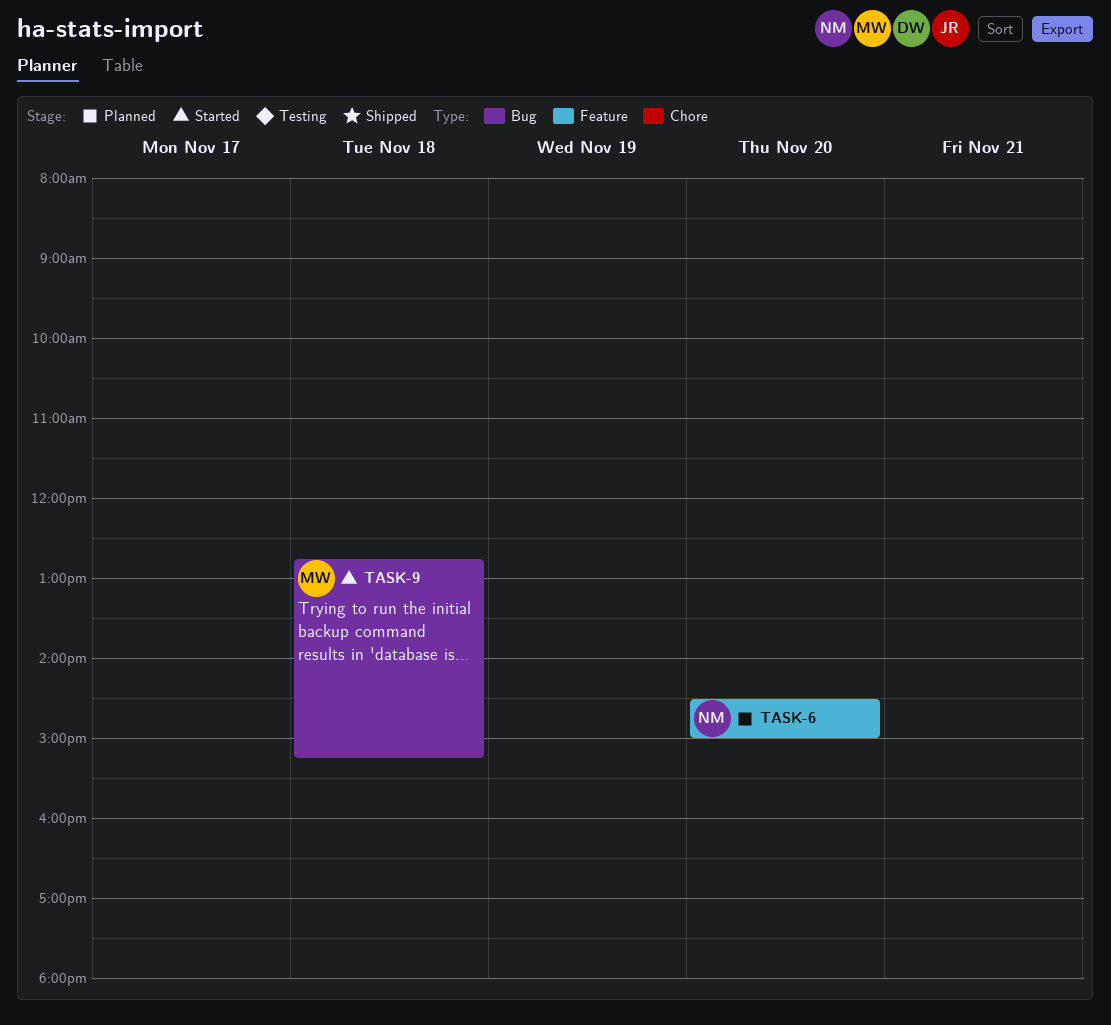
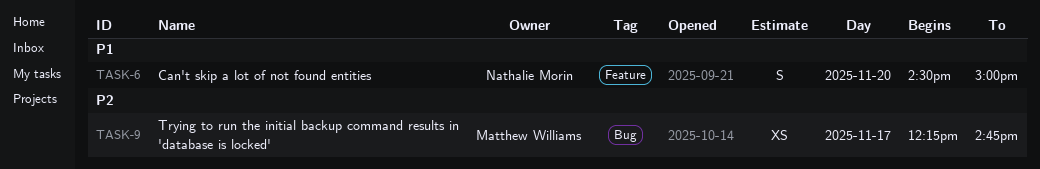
TASK-9, day: Nov 18 -> Nov 17
TASK-9, begins: 12:45 -> 12:15
TASK-9, ends: 15:15 -> 14:45

